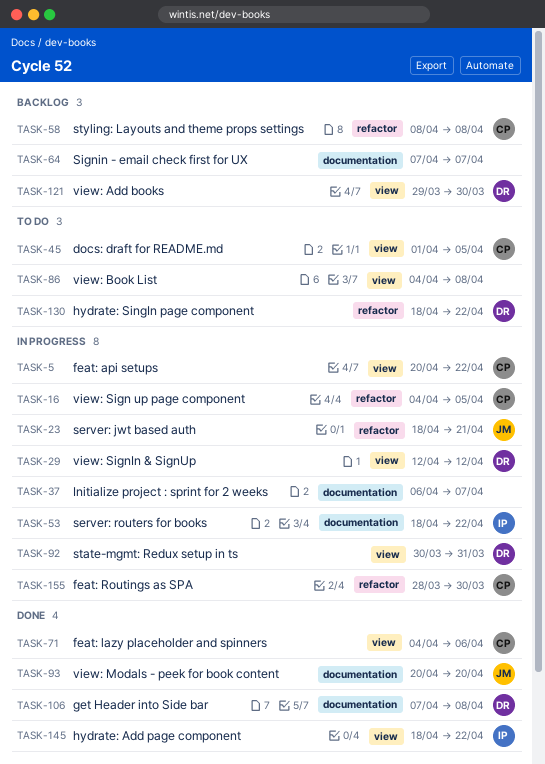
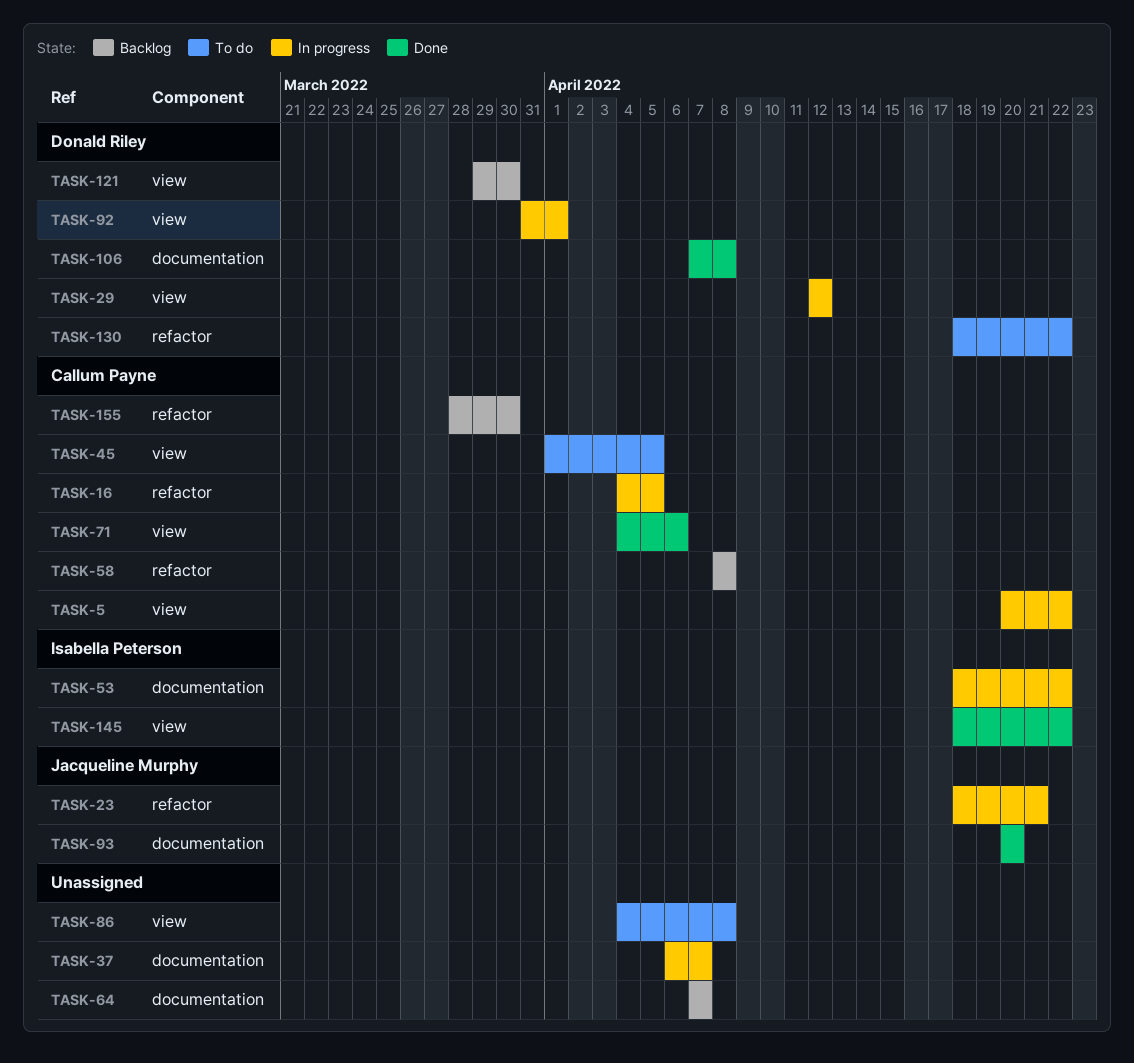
TASK-92, start: Mar 30 -> Mar 31
TASK-92, due: Mar 31 -> Apr 1
TASK-155, status: In progress -> Backlog

